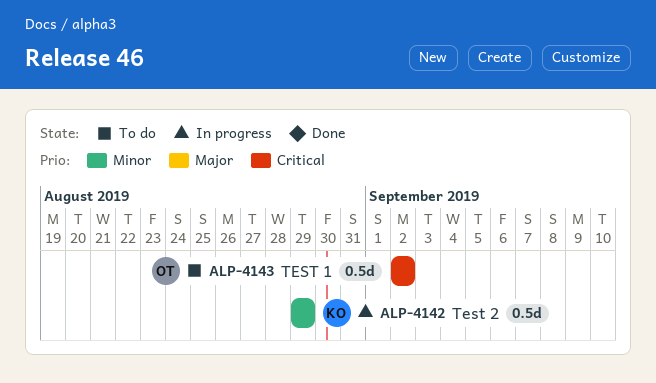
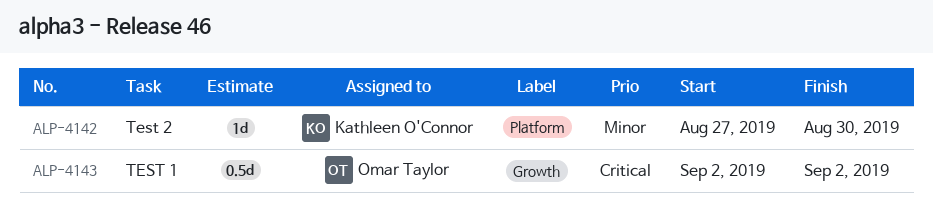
ALP-4142, estimate: 0.5d -> 1d
ALP-4142, start: Aug 29 -> Aug 27
ALP-4142, due: Aug 29 -> Aug 30

